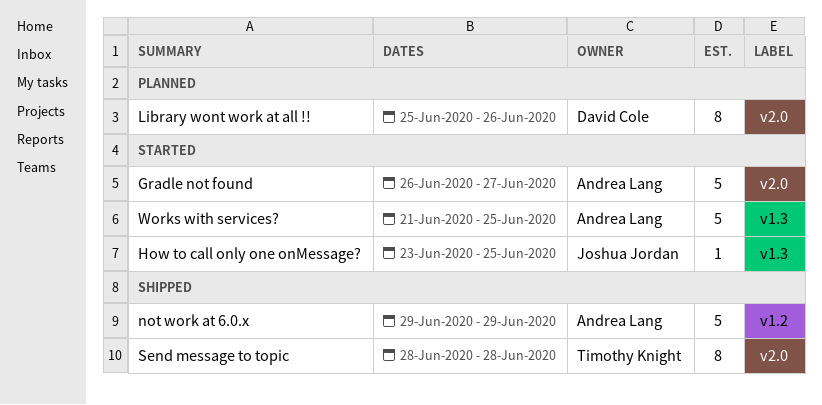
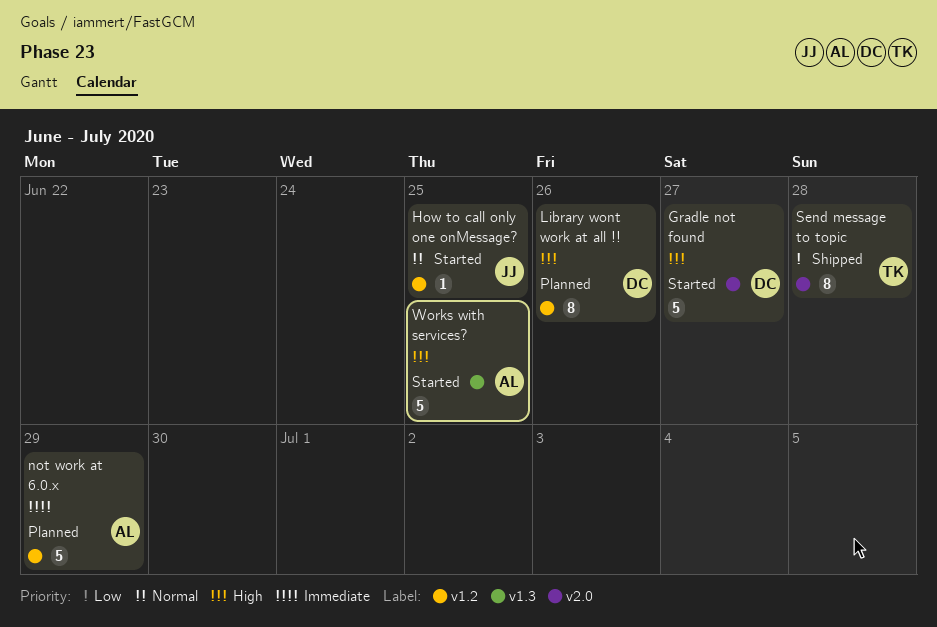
Gradle not found, owner: Andrea Lang -> David Cole
How to call only one onMessage?, label: v1.3 -> v1.2
Library wont work at all !!, label: v2.0 -> v1.2
not work at 6.0.x, status: Shipped -> Planned

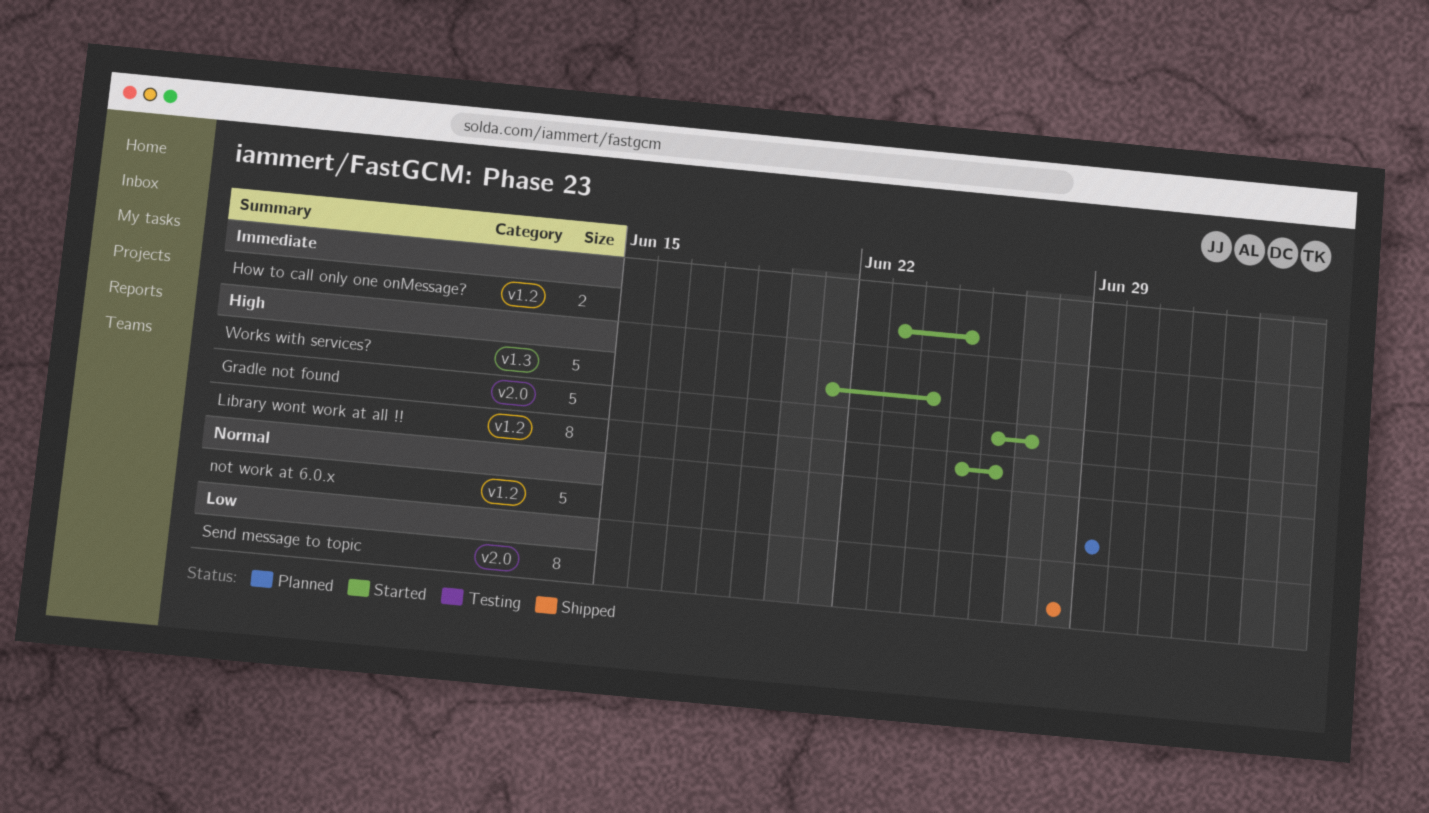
How to call only one onMessage?, priority: Normal -> Immediate
How to call only one onMessage?, estimate: 1 -> 2
Library wont work at all !!, status: Planned -> Started
not work at 6.0.x, priority: Immediate -> Normal
Works with services?, due: Jun 25 -> Jun 24

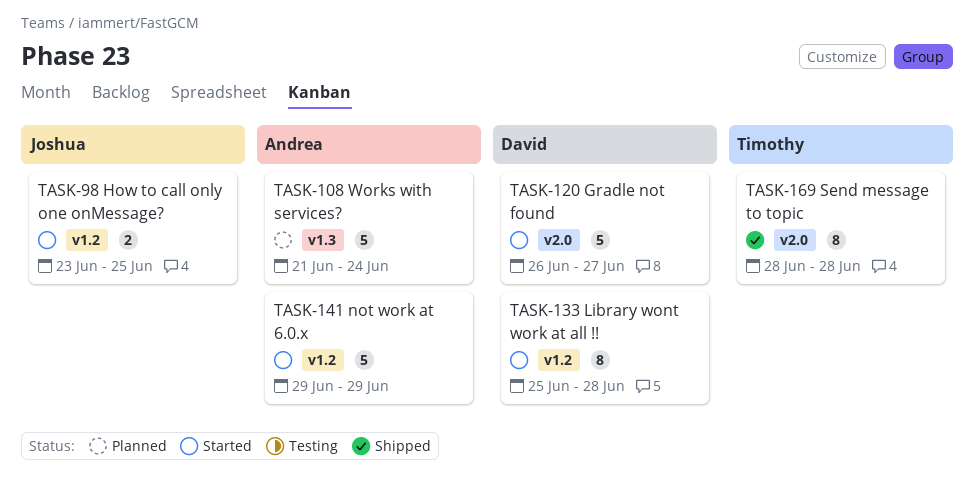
Library wont work at all !!, due: Jun 26 -> Jun 28
not work at 6.0.x, status: Planned -> Started
Works with services?, status: Started -> Planned

